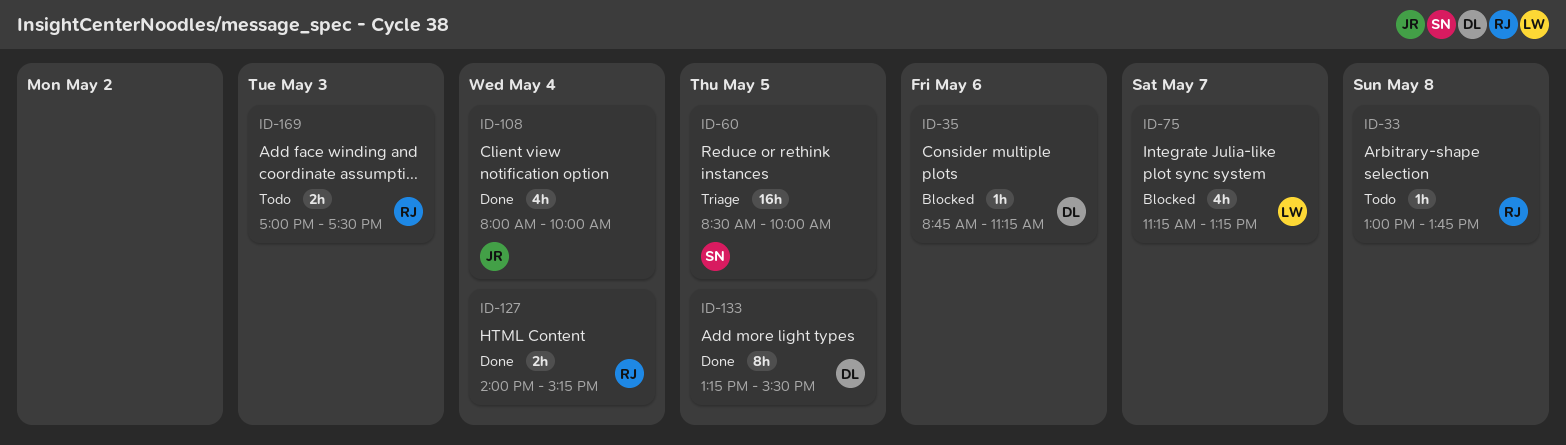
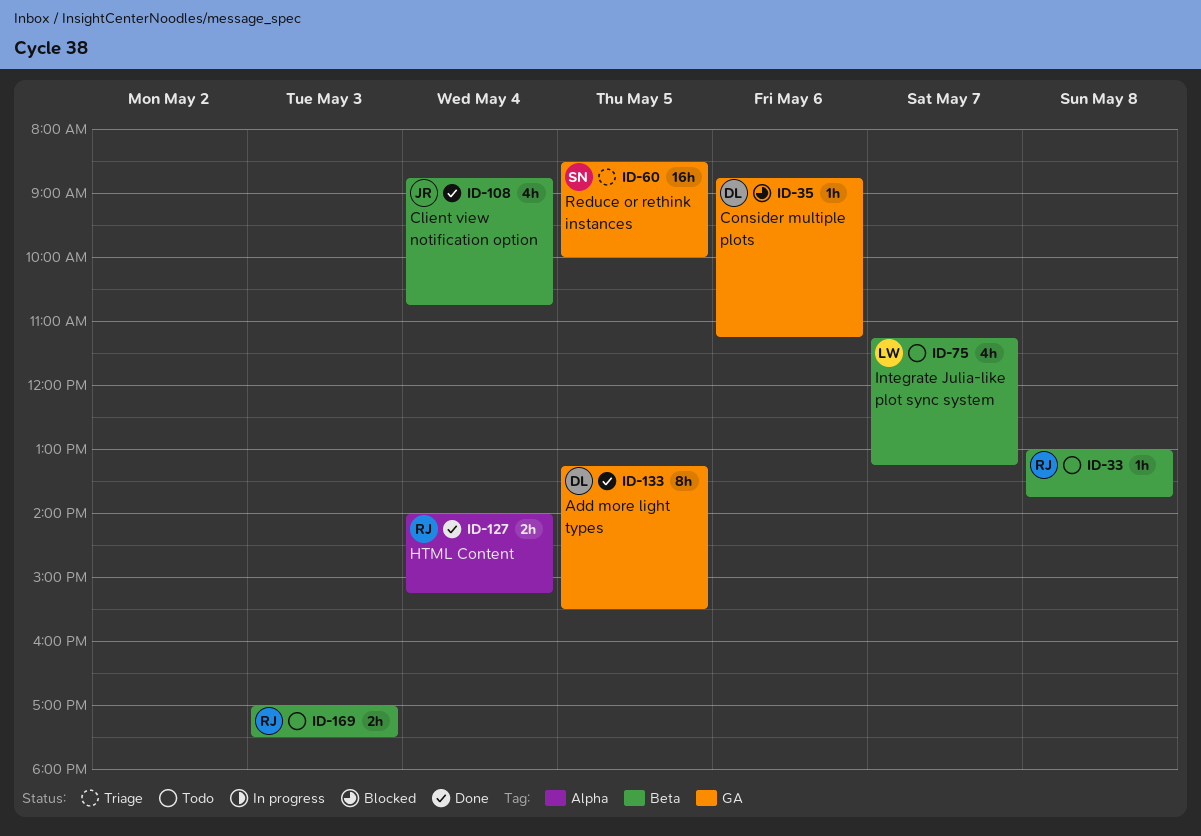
ID-75, status: Blocked -> Todo
ID-108, begins: 08:00 -> 08:45
ID-108, ends: 10:00 -> 10:45

